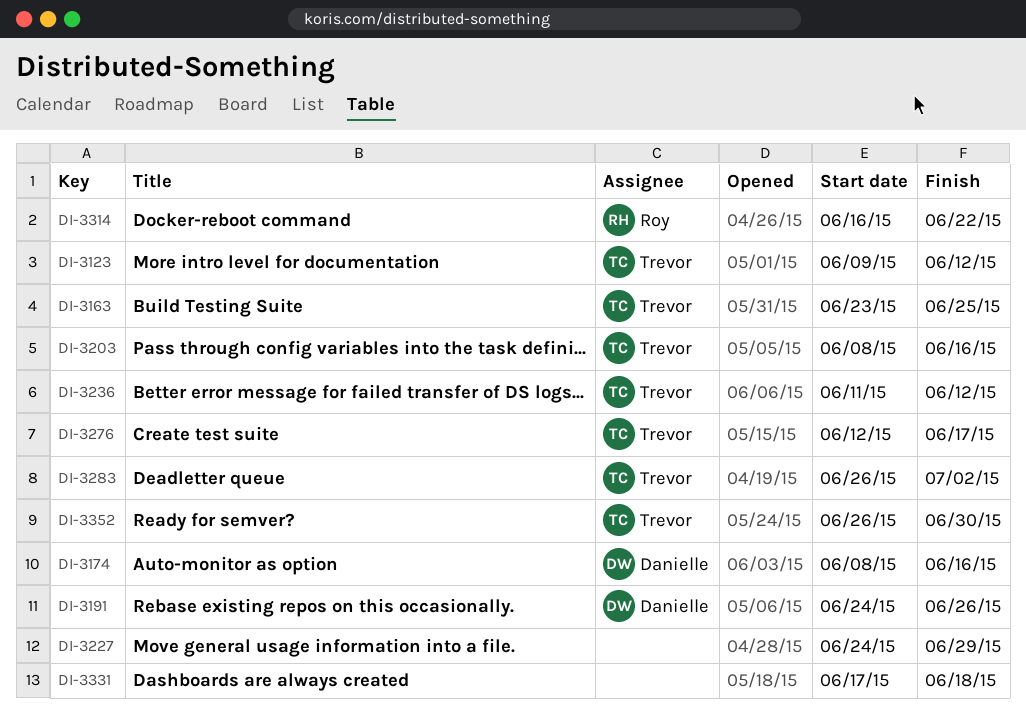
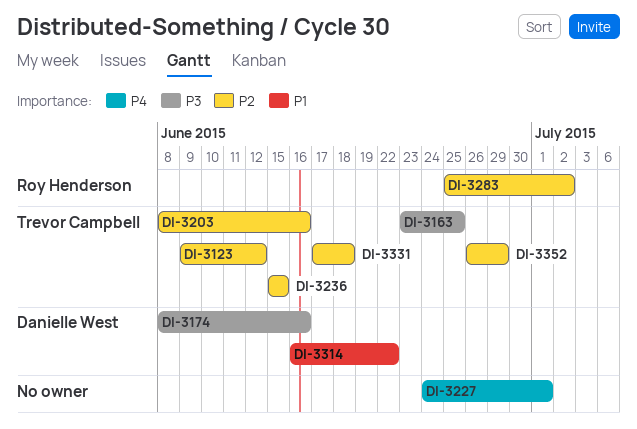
DI-3191: present -> none
DI-3227, due: Jun 29 -> Jul 1
DI-3236, start: Jun 11 -> Jun 15
DI-3236, due: Jun 12 -> Jun 15
DI-3276: present -> none
DI-3283, owner: Trevor Campbell -> Roy Henderson
DI-3283, start: Jun 26 -> Jun 25
DI-3314, owner: Roy Henderson -> Danielle West
DI-3331, owner: none -> Trevor Campbell
DI-3352, due: Jun 30 -> Jun 29

